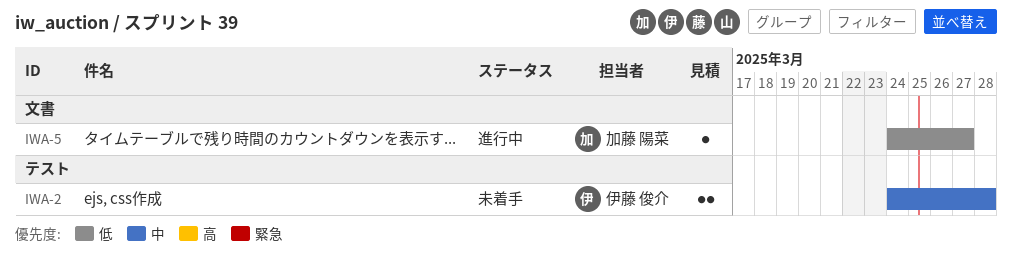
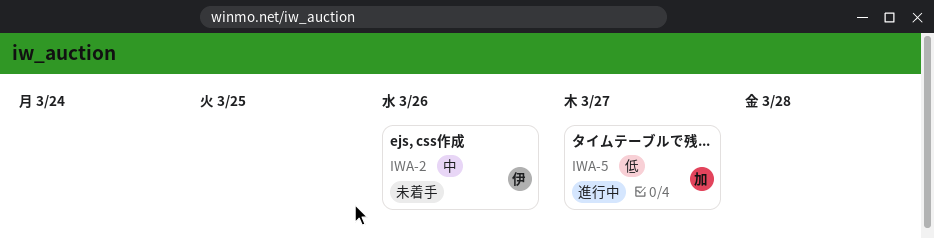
IWA-2, due: Mar 28 -> Mar 26

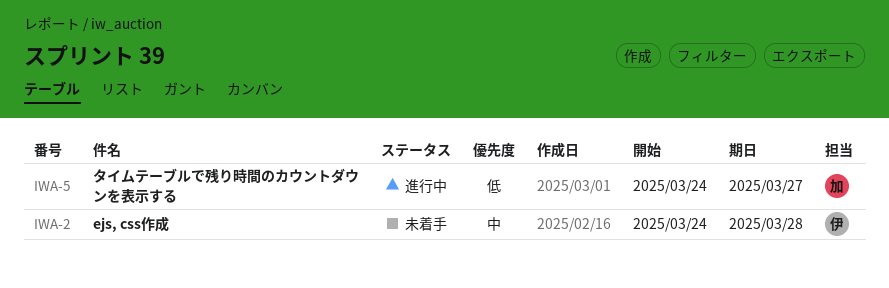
IWA-2, due: Mar 26 -> Mar 28

